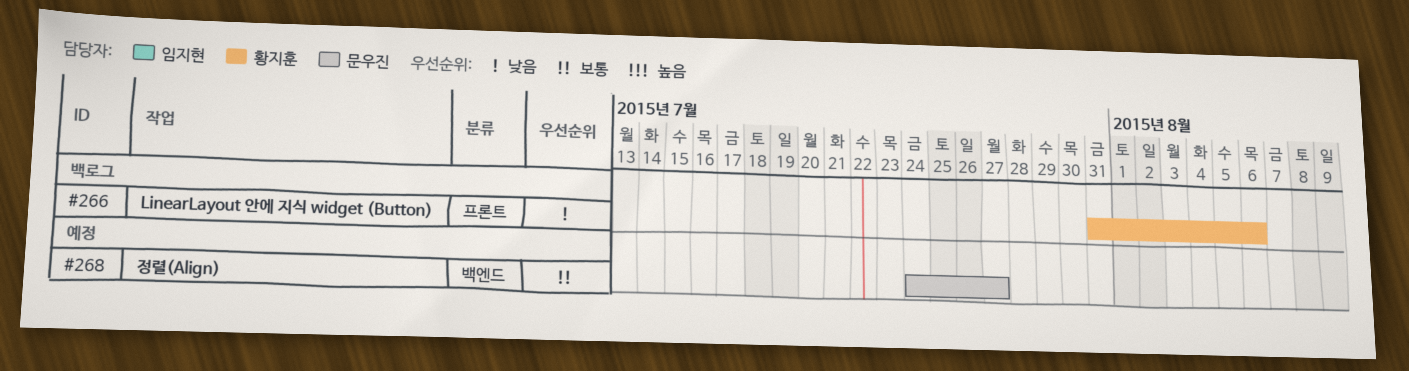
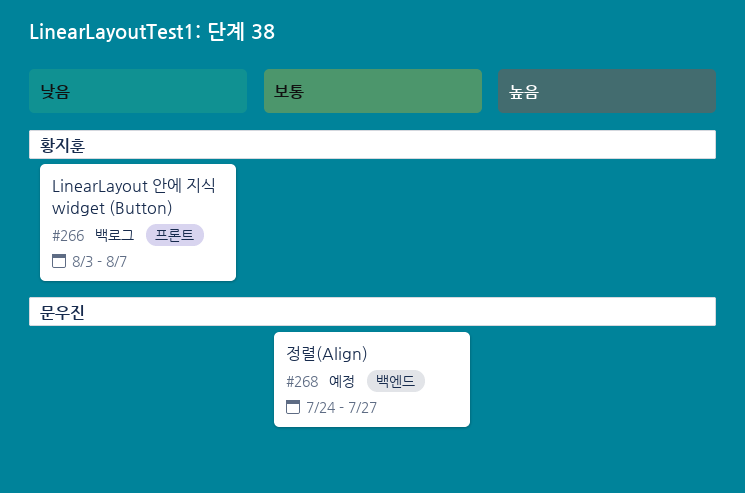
#266, start: Jul 31 -> Aug 3
#266, due: Aug 6 -> Aug 7

